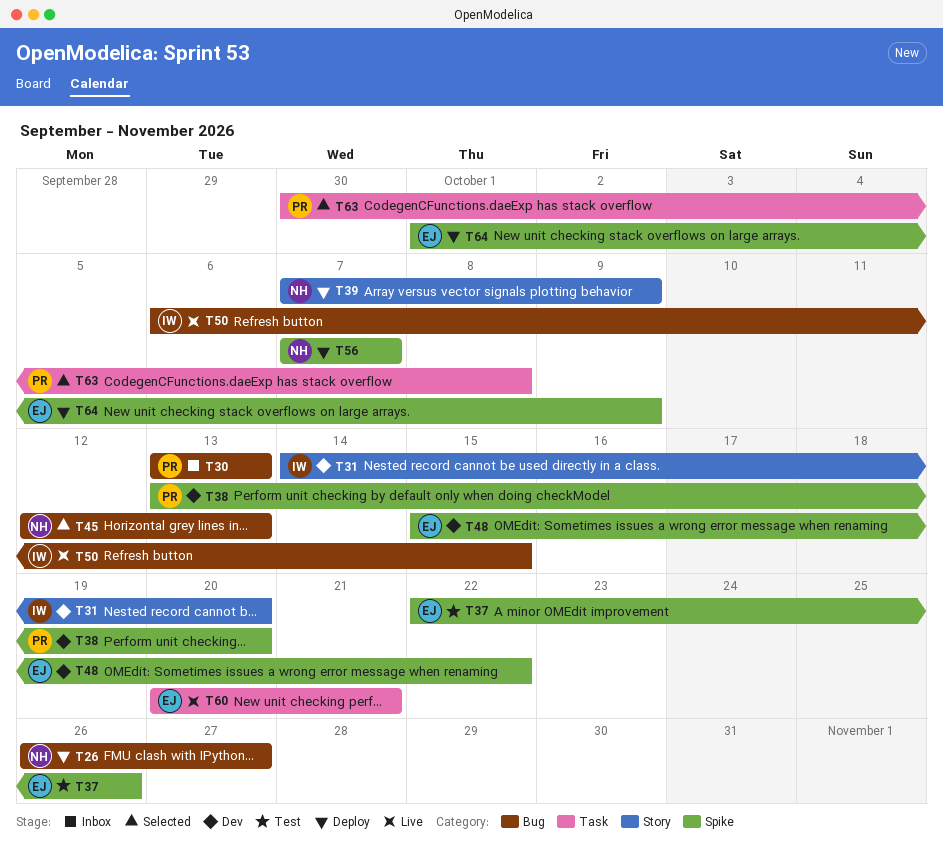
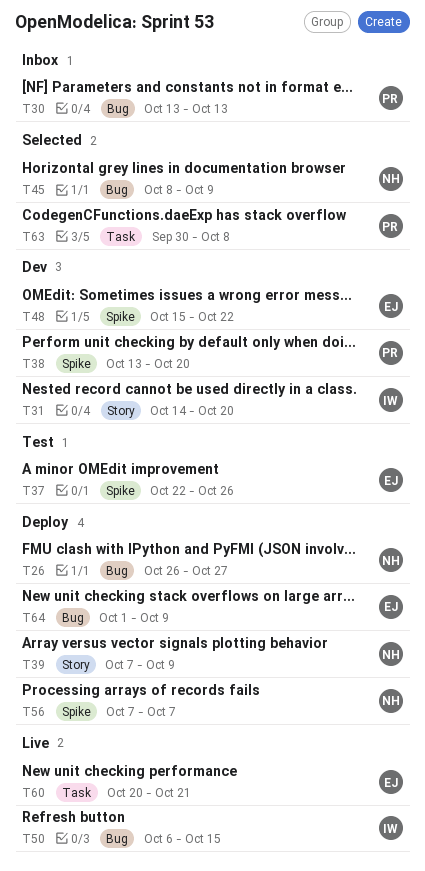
T45, start: Oct 12 -> Oct 8
T45, due: Oct 13 -> Oct 9
T64, label: Spike -> Bug

